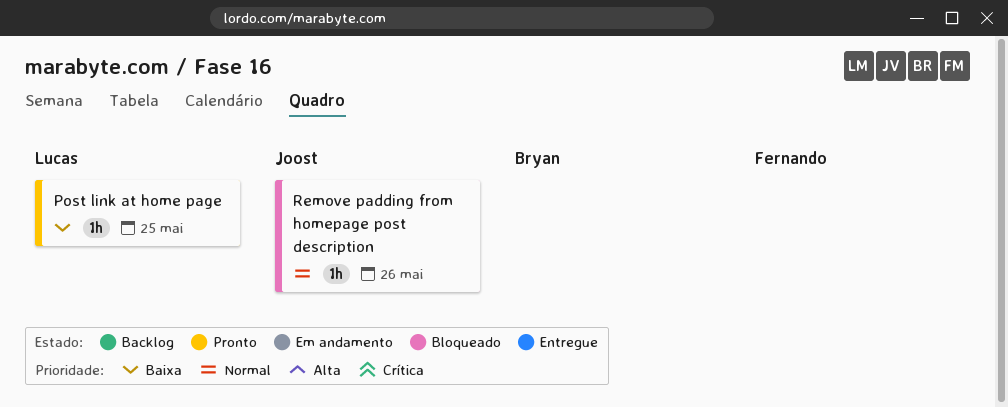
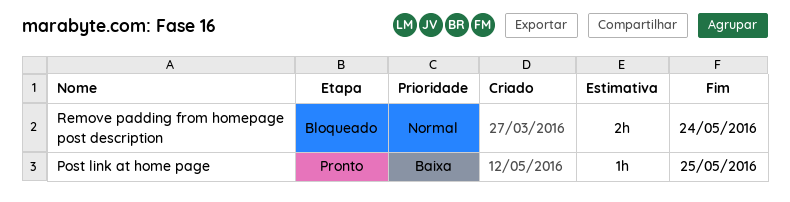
Remove padding from homepage post description, estimate: 1h -> 2h
Remove padding from homepage post description, due: May 26 -> May 24

